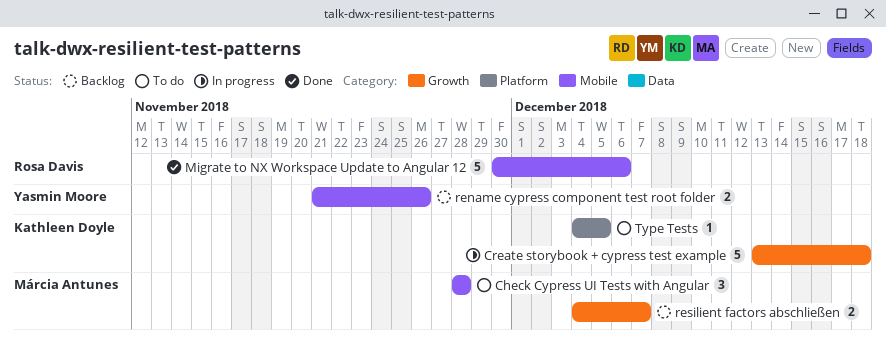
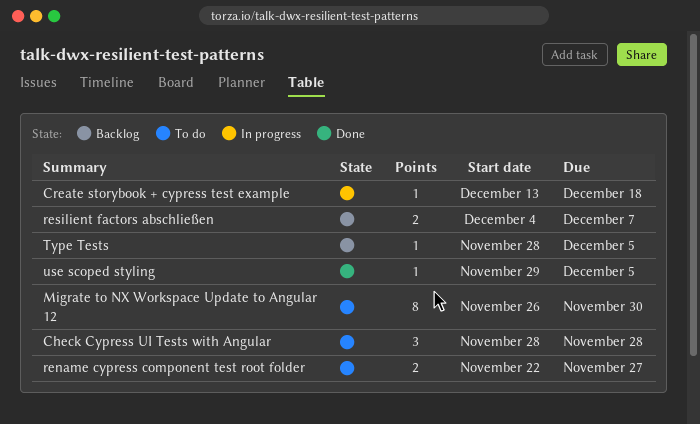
Create storybook + cypress test example, estimate: 5 -> 1
Migrate to NX Workspace Update to Angular 12, status: Done -> To do
Migrate to NX Workspace Update to Angular 12, estimate: 5 -> 8
Migrate to NX Workspace Update to Angular 12, start: Nov 30 -> Nov 26
Migrate to NX Workspace Update to Angular 12, due: Dec 6 -> Nov 30
rename cypress component test root folder, status: Backlog -> To do
rename cypress component test root folder, start: Nov 21 -> Nov 22
rename cypress component test root folder, due: Nov 26 -> Nov 27
Type Tests, status: To do -> Backlog
Type Tests, start: Dec 4 -> Nov 28
use scoped styling: none -> present

